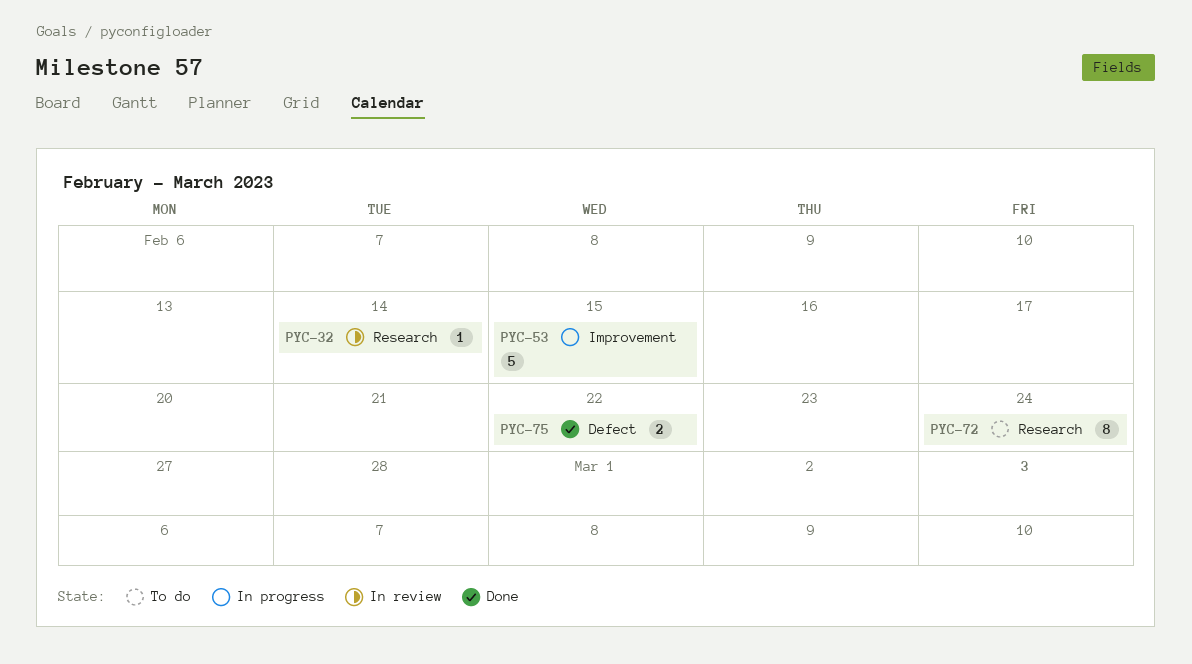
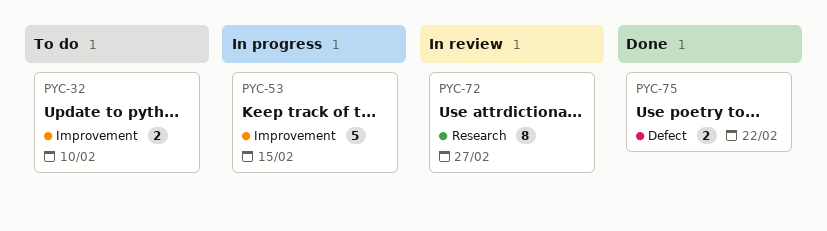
PYC-32, status: In review -> To do
PYC-32, label: Research -> Improvement
PYC-32, estimate: 1 -> 2
PYC-32, due: Feb 14 -> Feb 10
PYC-72, status: To do -> In review
PYC-72, due: Feb 24 -> Feb 27

